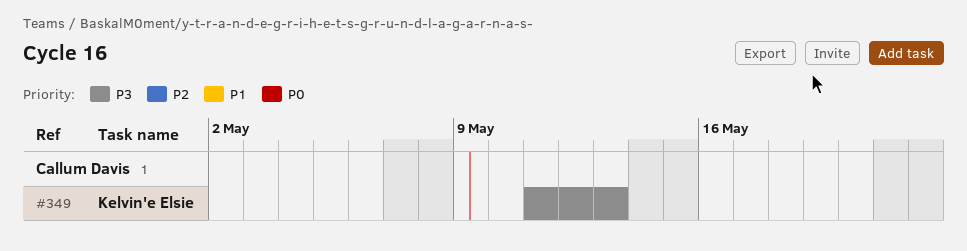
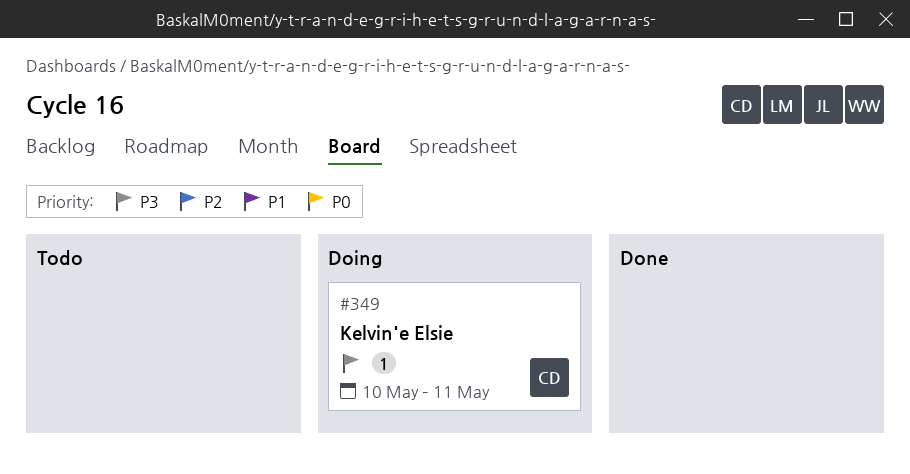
#349, start: May 11 -> May 10
#349, due: May 13 -> May 11

